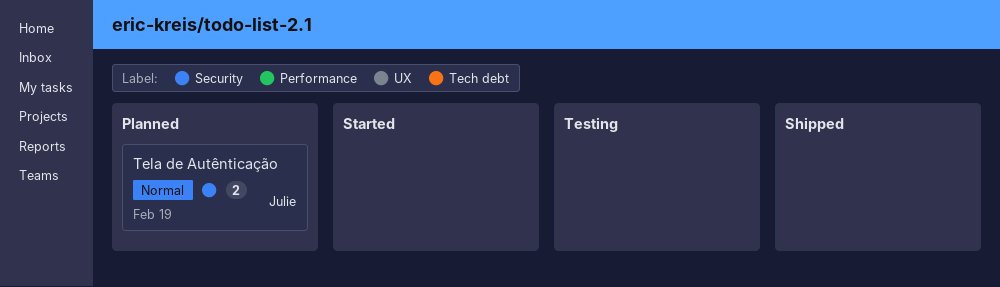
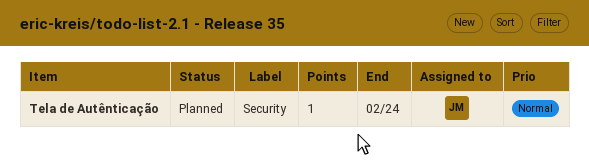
Tela de Autênticação, estimate: 2 -> 1
Tela de Autênticação, due: Feb 19 -> Feb 24

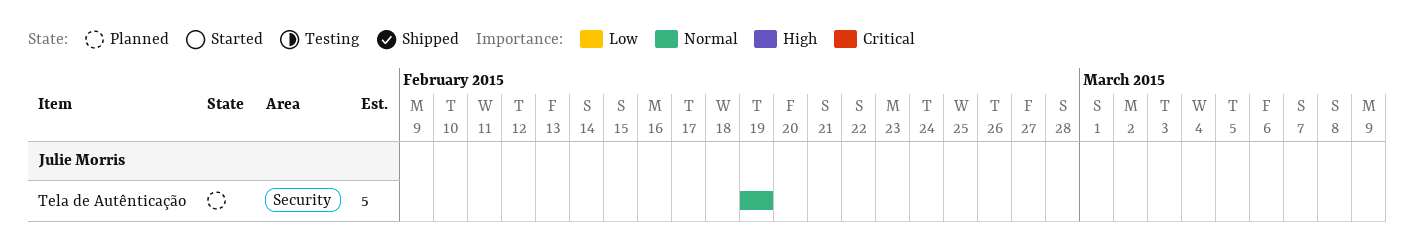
Tela de Autênticação, estimate: 1 -> 5
Tela de Autênticação, due: Feb 24 -> Feb 19

